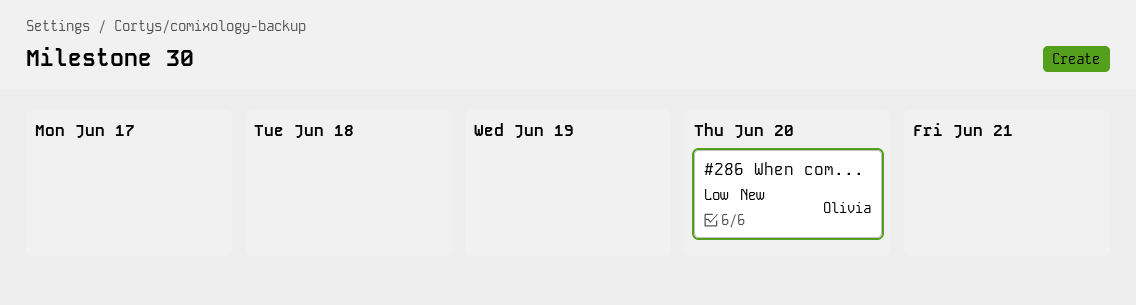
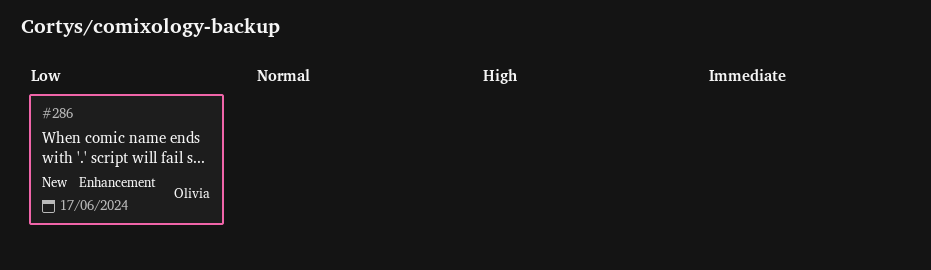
#286, due: Jun 20 -> Jun 17

